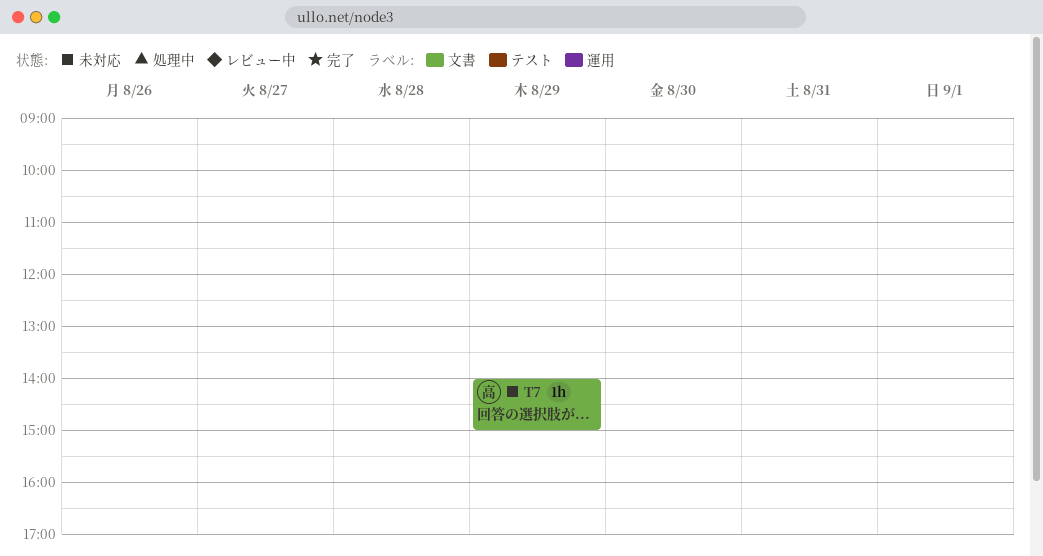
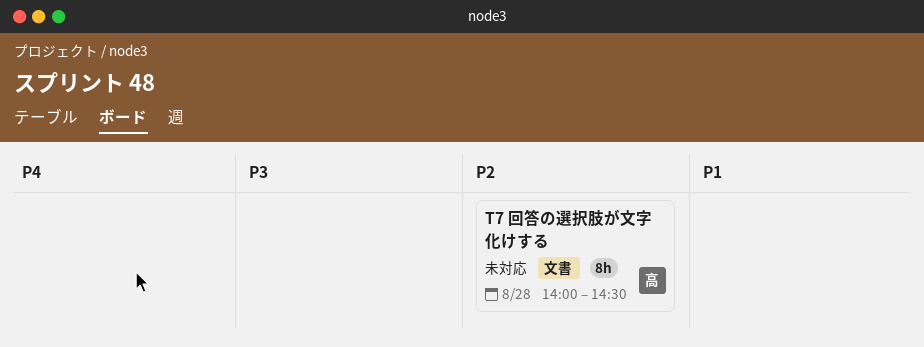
T7, estimate: 1h -> 8h
T7, day: Aug 29 -> Aug 28
T7, ends: 15:00 -> 14:30

